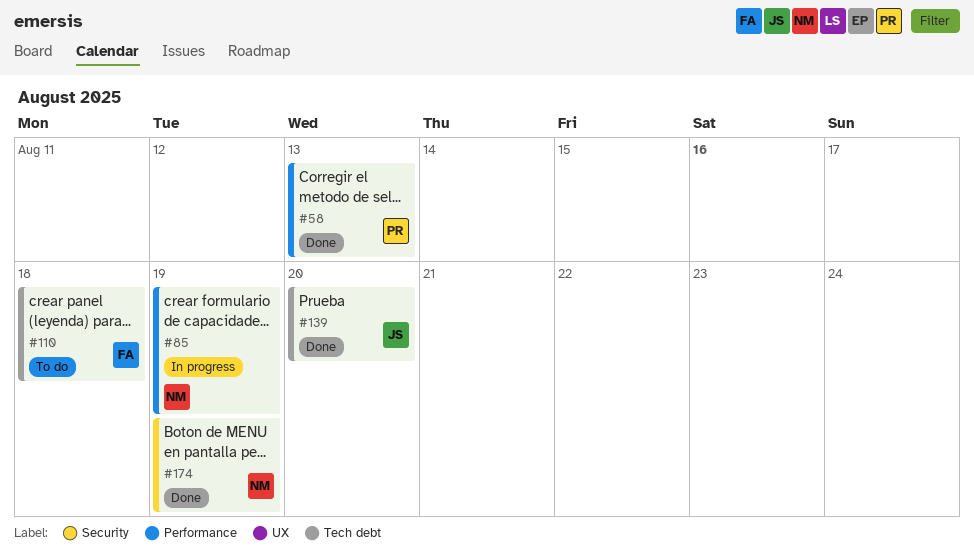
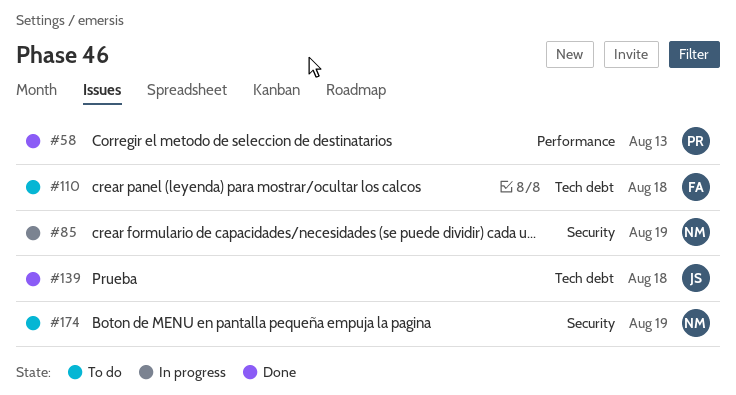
#85, label: Performance -> Security
#139, due: Aug 20 -> Aug 18
#174, status: Done -> To do

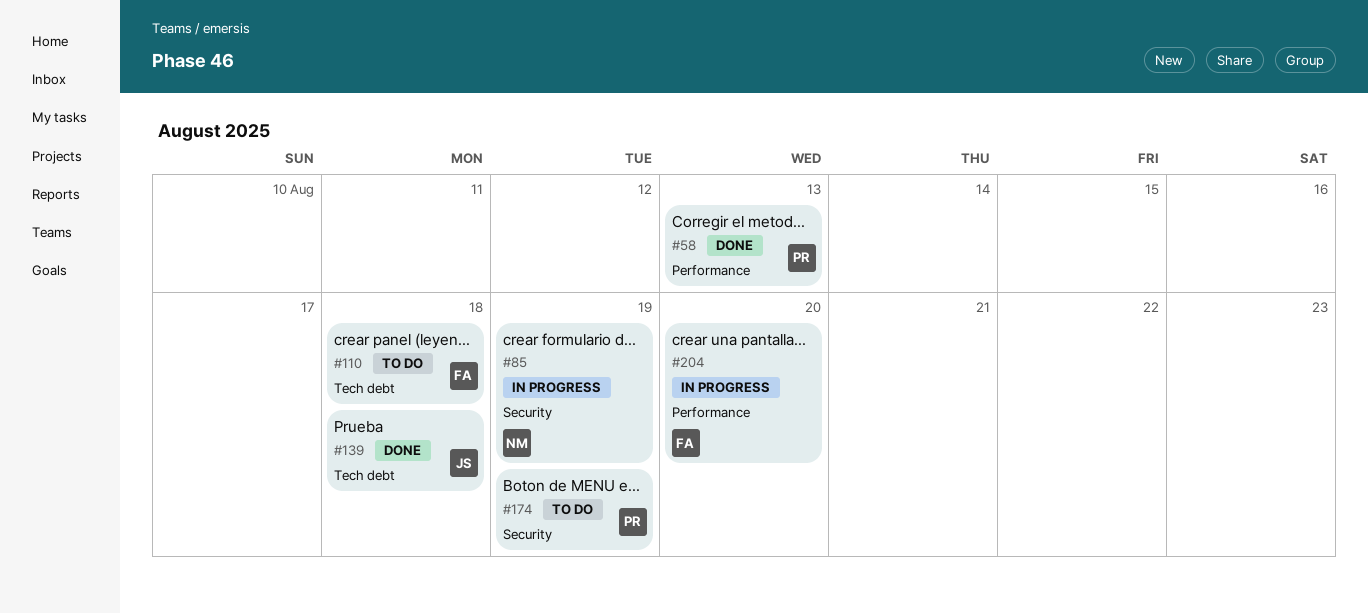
#174, owner: NM -> PR
#204: none -> present

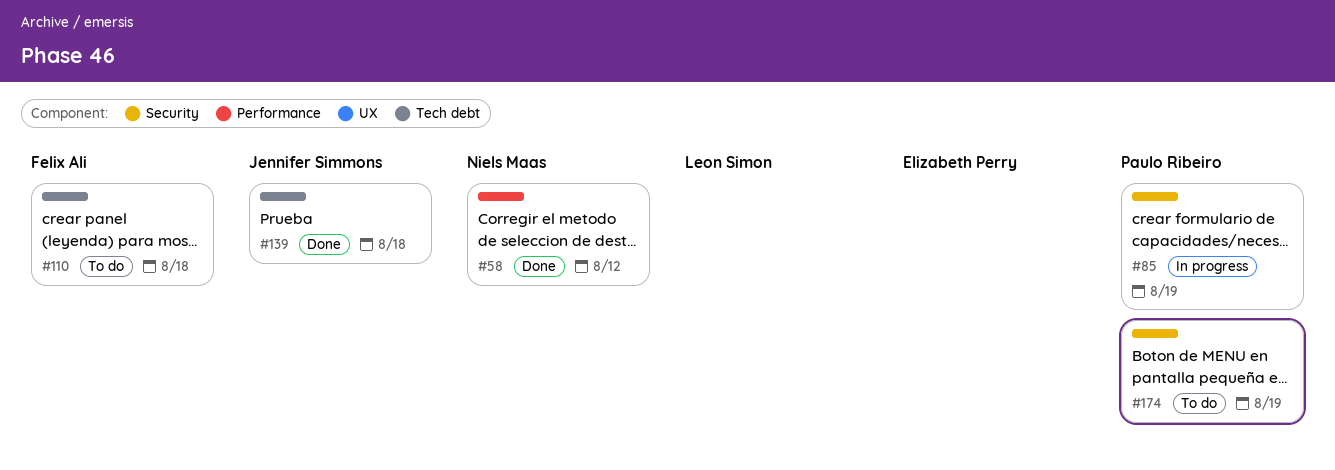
#58, owner: Paulo Ribeiro -> Niels Maas
#58, due: Aug 13 -> Aug 12
#85, owner: Niels Maas -> Paulo Ribeiro
#204: present -> none

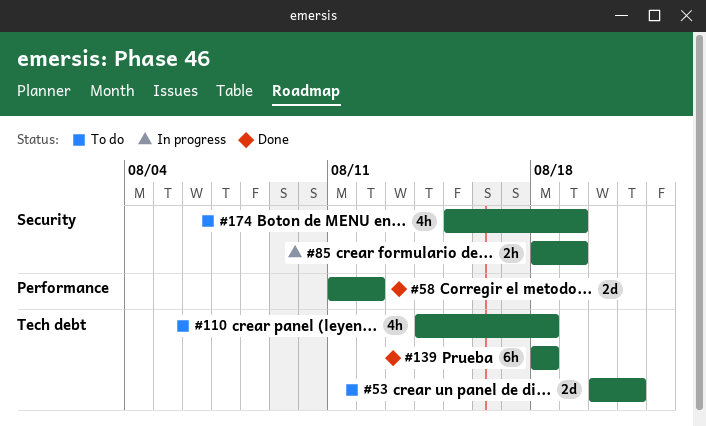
#53: none -> present

